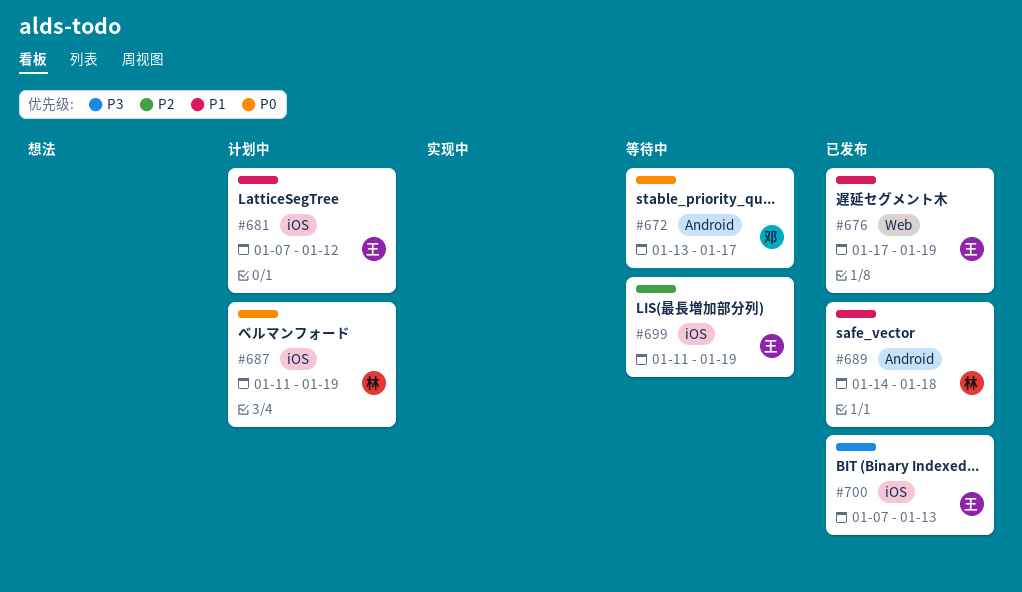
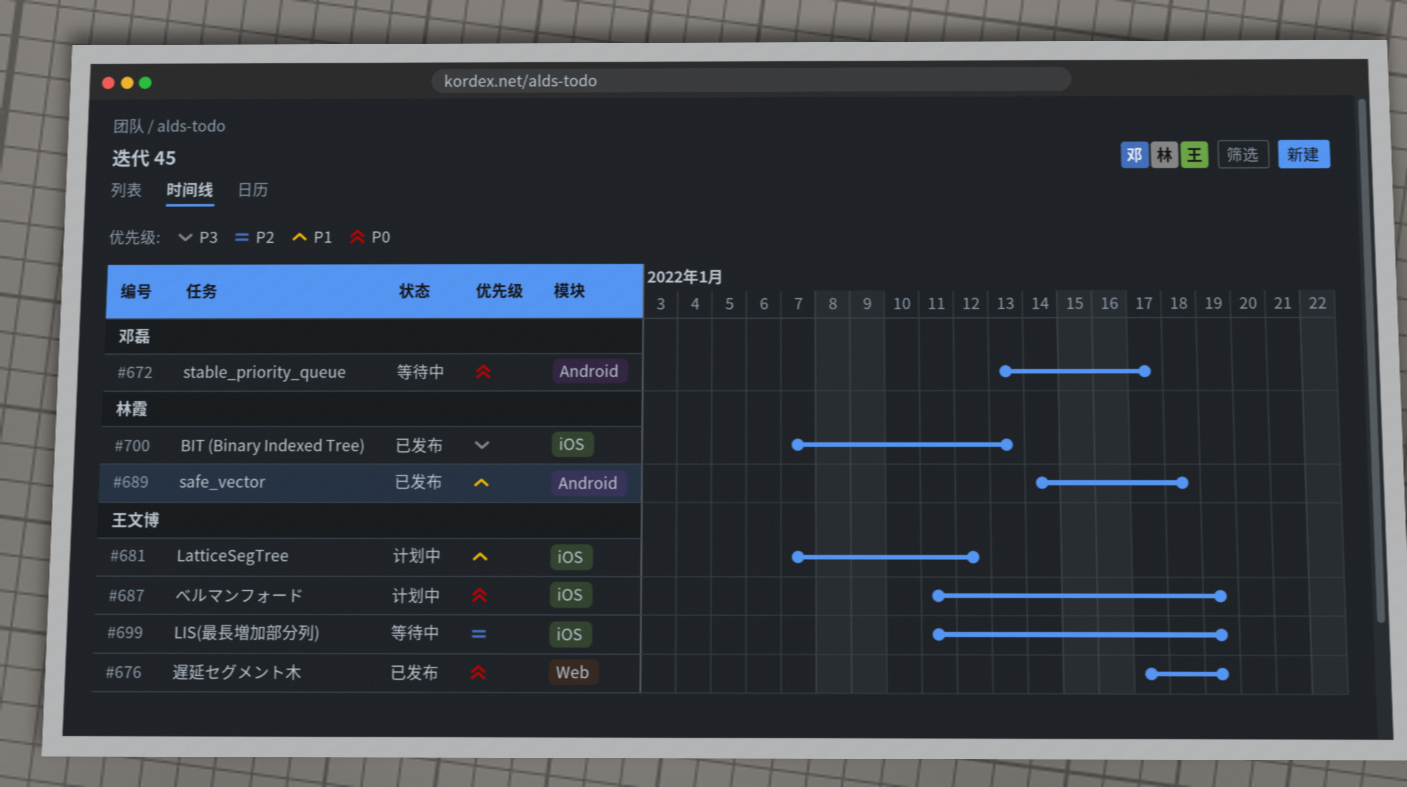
#676, priority: P1 -> P0
#687, owner: 林霞 -> 王文博
#700, owner: 王文博 -> 林霞

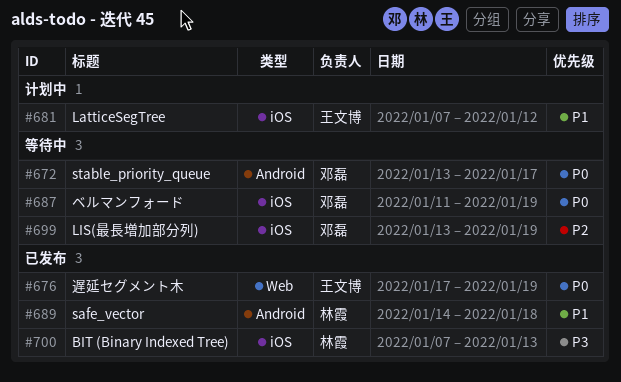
#687, status: 计划中 -> 等待中
#687, owner: 王文博 -> 邓磊
#699, owner: 王文博 -> 邓磊
#699, start: Jan 11 -> Jan 13

